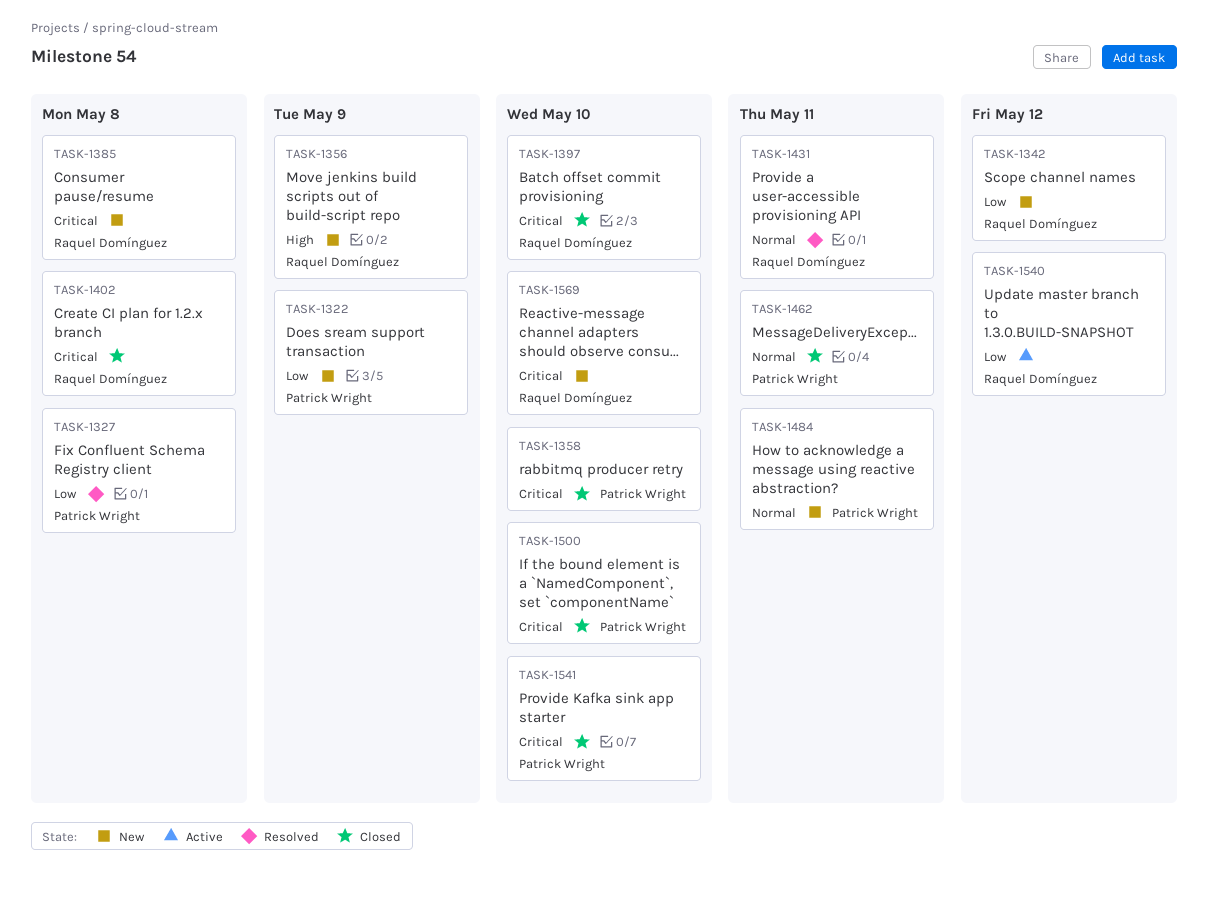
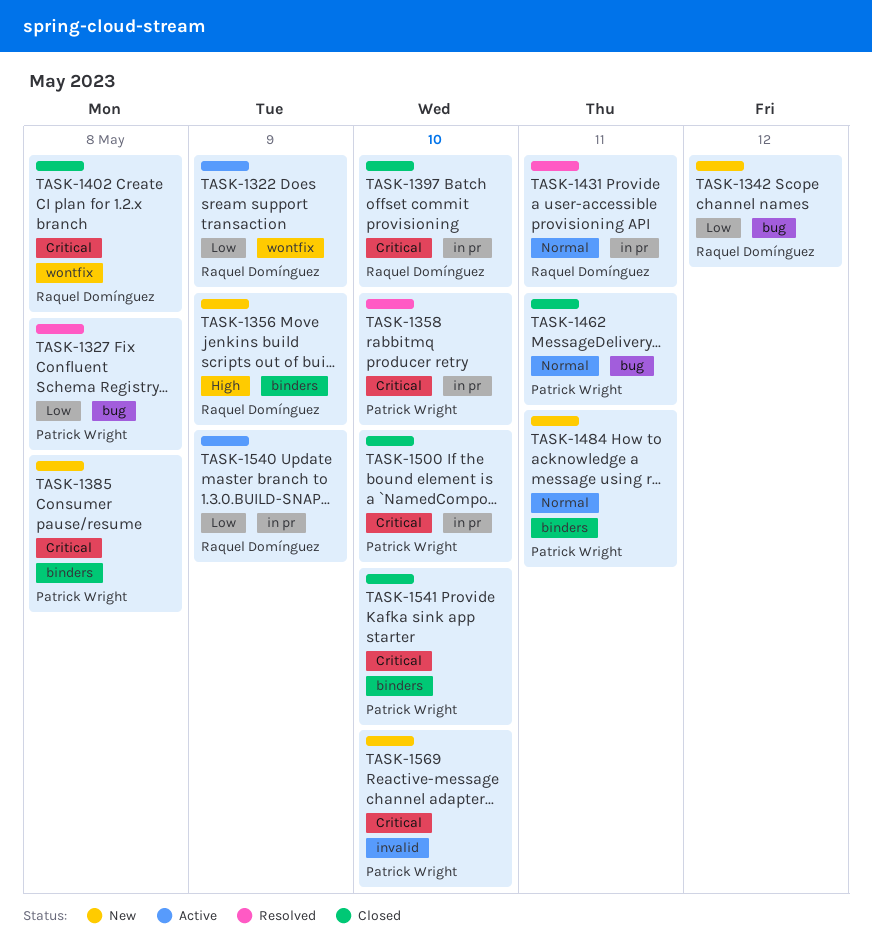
TASK-1322, status: New -> Active
TASK-1322, owner: Patrick Wright -> Raquel Domínguez
TASK-1358, status: Closed -> Resolved
TASK-1385, owner: Raquel Domínguez -> Patrick Wright
TASK-1540, due: May 12 -> May 9
TASK-1569, owner: Raquel Domínguez -> Patrick Wright

